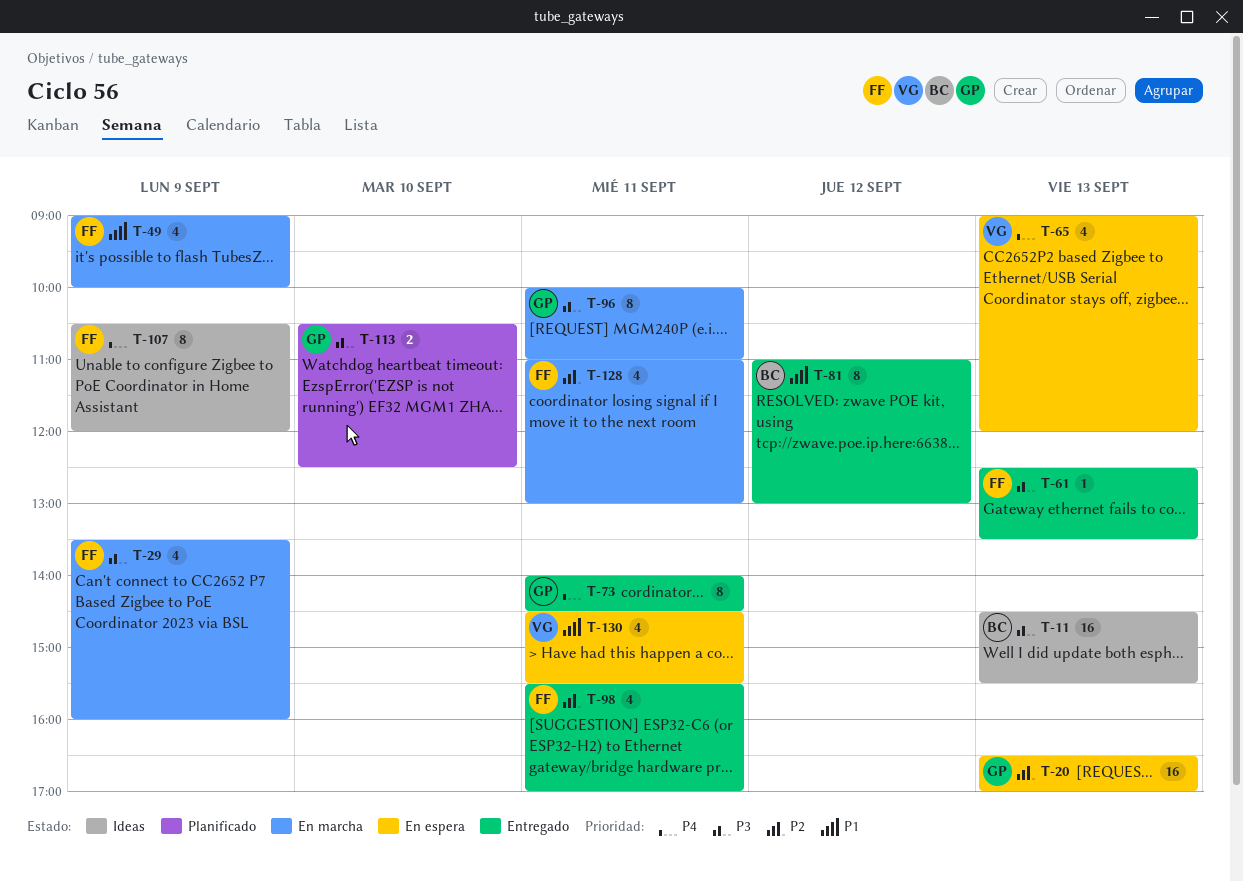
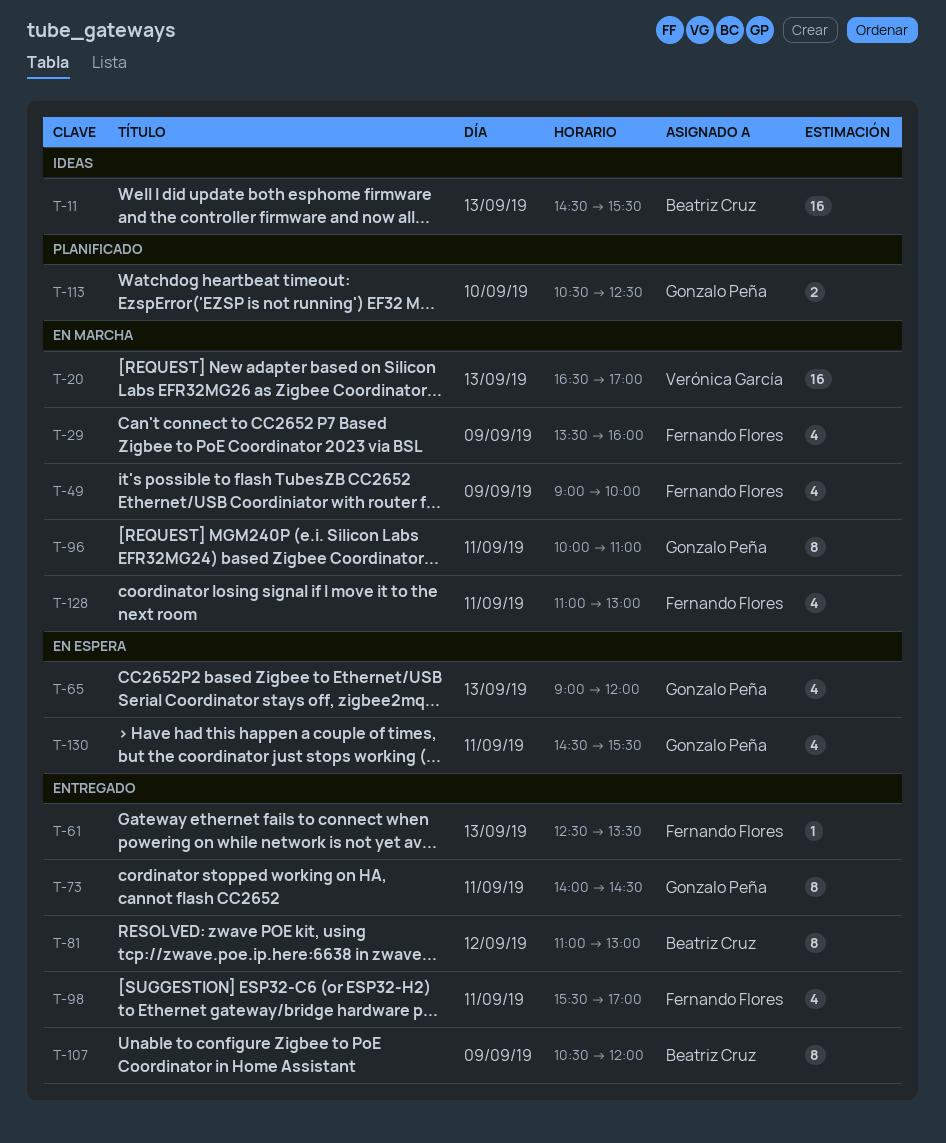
T-20, status: En espera -> En marcha
T-20, owner: Gonzalo Peña -> Verónica García
T-65, owner: Verónica García -> Gonzalo Peña
T-107, status: Ideas -> Entregado
T-107, owner: Fernando Flores -> Beatriz Cruz
T-130, owner: Verónica García -> Gonzalo Peña

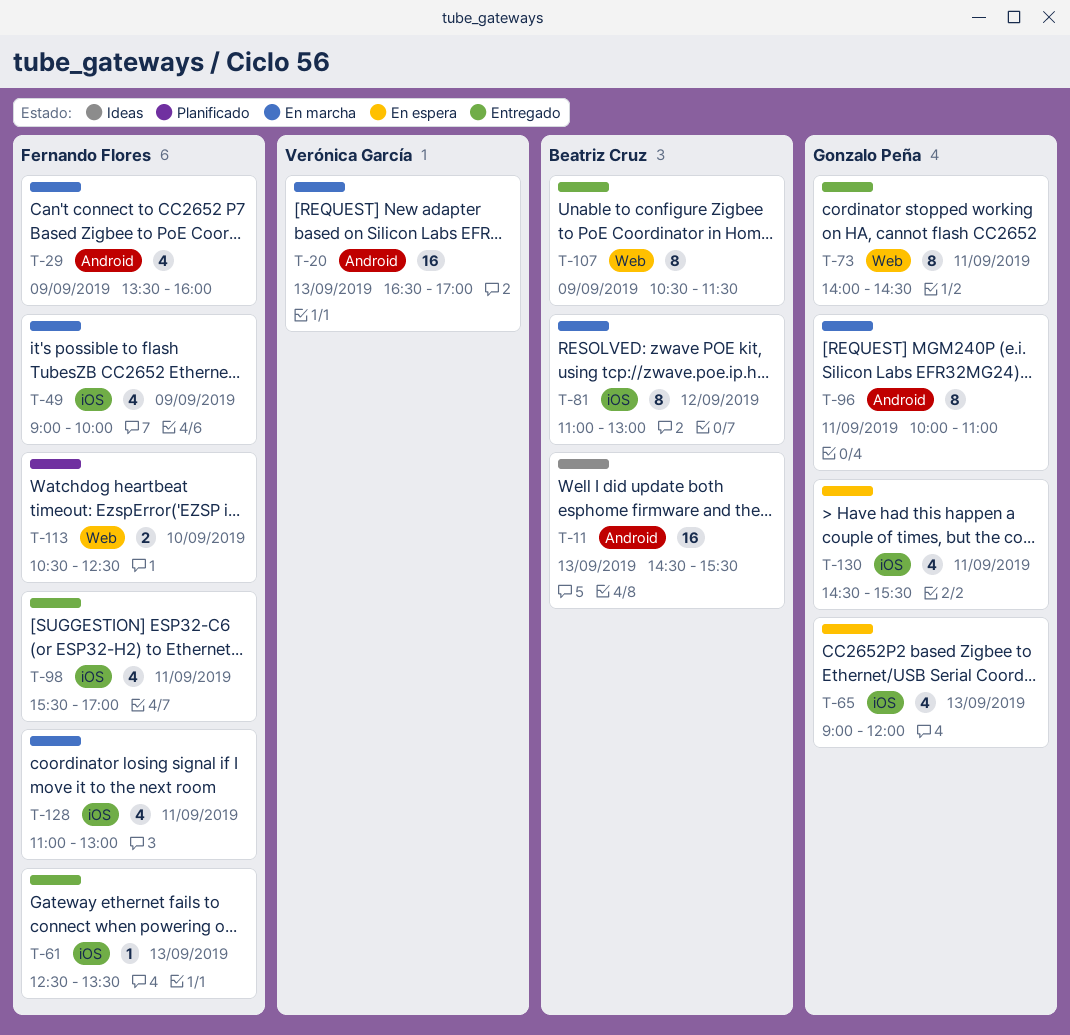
T-81, status: Entregado -> En marcha
T-107, ends: 12:00 -> 11:30
T-113, owner: Gonzalo Peña -> Fernando Flores

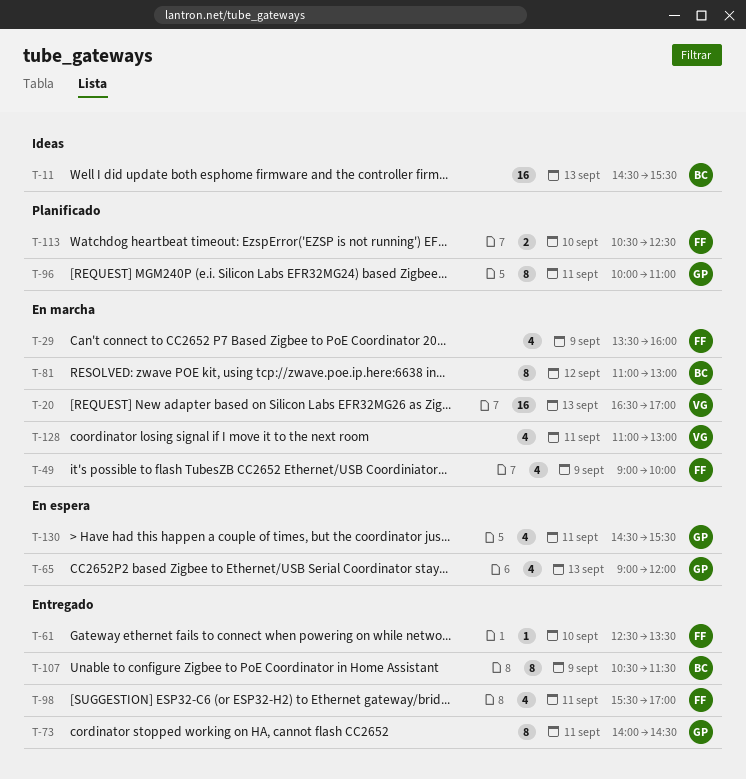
T-61, day: Sep 13 -> Sep 10
T-96, status: En marcha -> Planificado
T-128, owner: Fernando Flores -> Verónica García

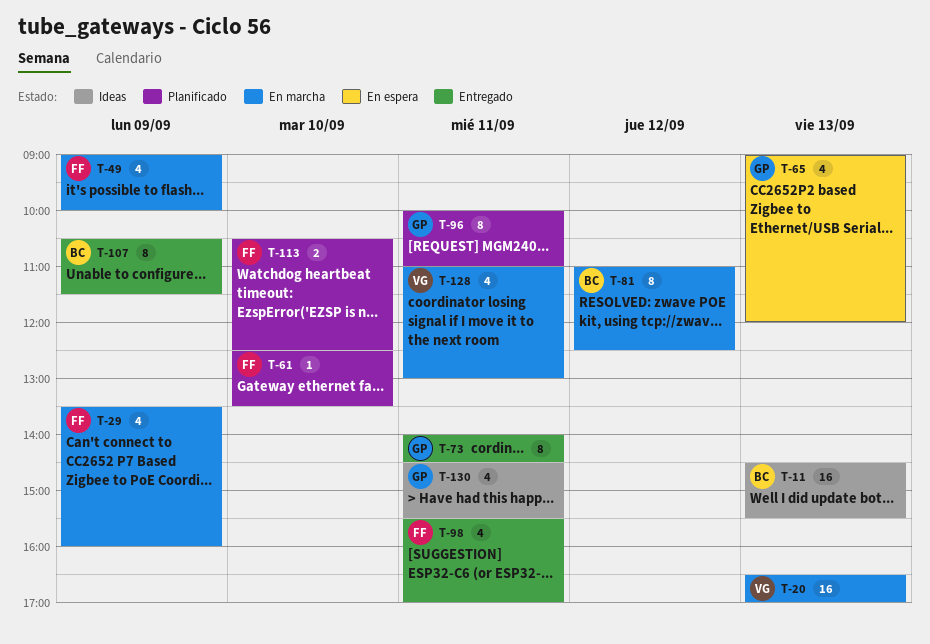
T-61, status: Entregado -> Planificado
T-81, ends: 13:00 -> 12:30
T-130, status: En espera -> Ideas

